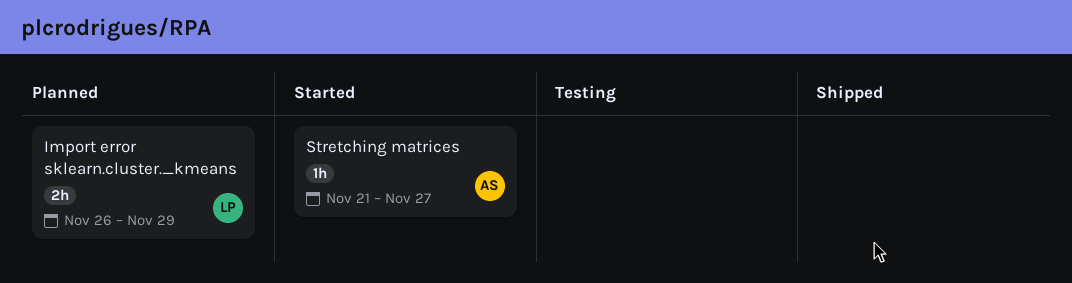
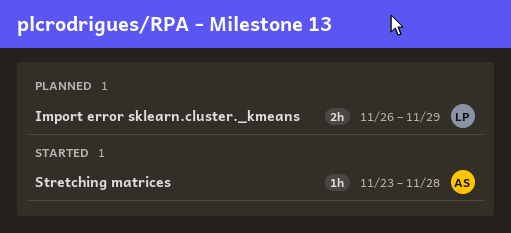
Stretching matrices, start: Nov 21 -> Nov 23
Stretching matrices, due: Nov 27 -> Nov 28

